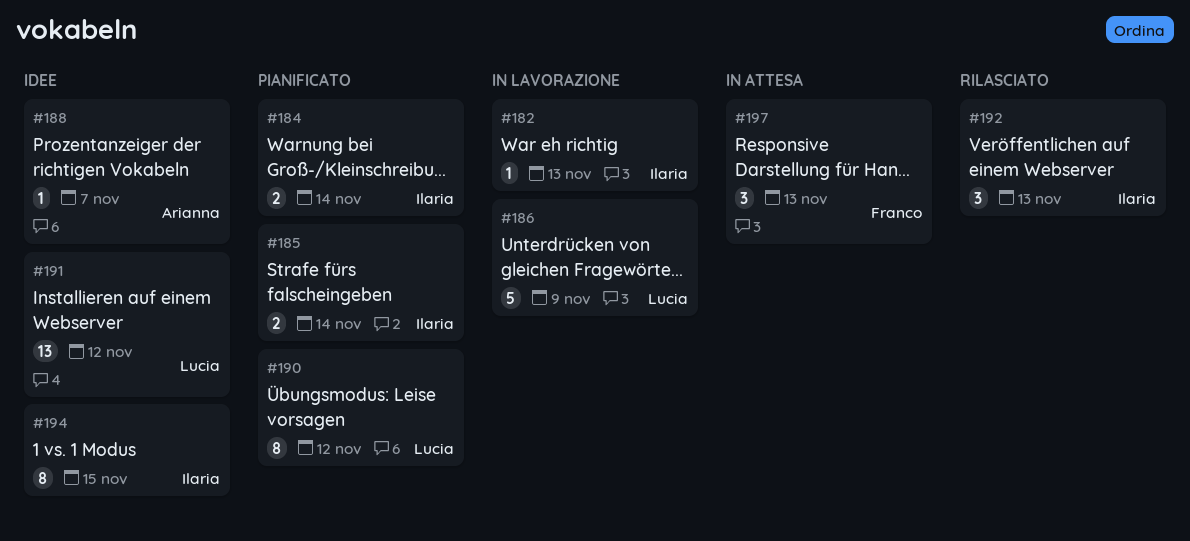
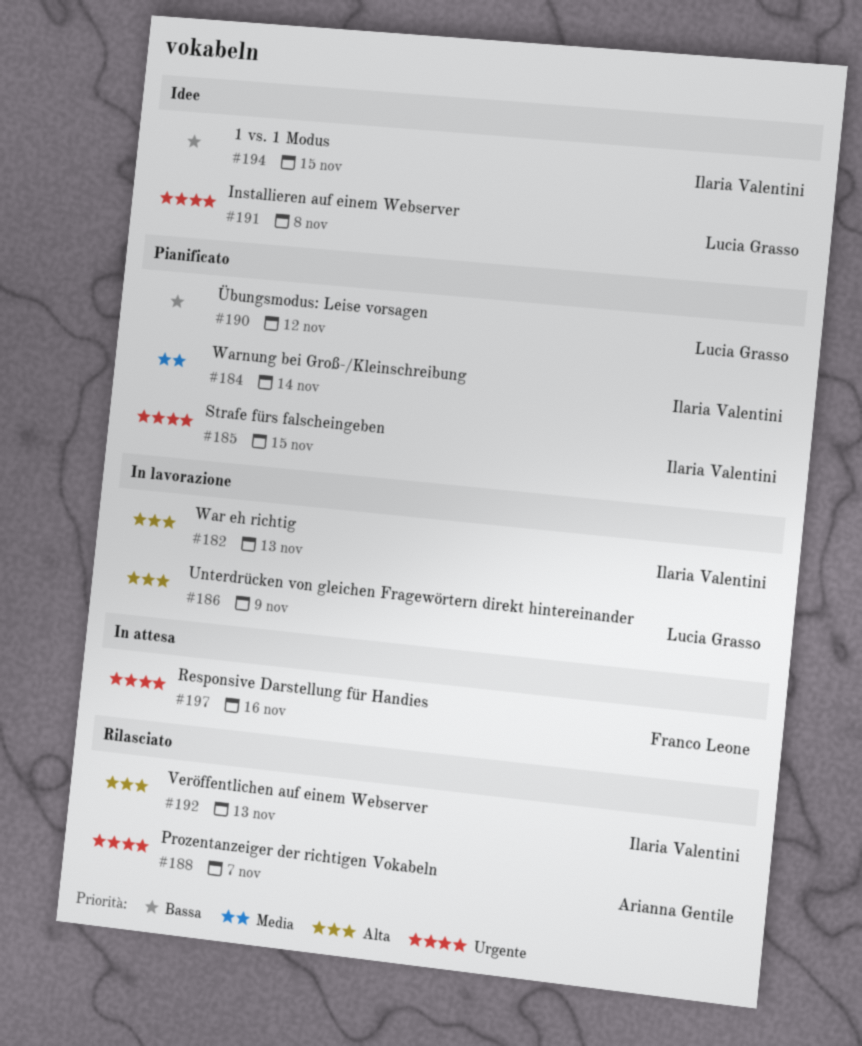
#185, due: Nov 14 -> Nov 15
#188, status: Idee -> Rilasciato
#191, due: Nov 12 -> Nov 8
#197, due: Nov 13 -> Nov 16

